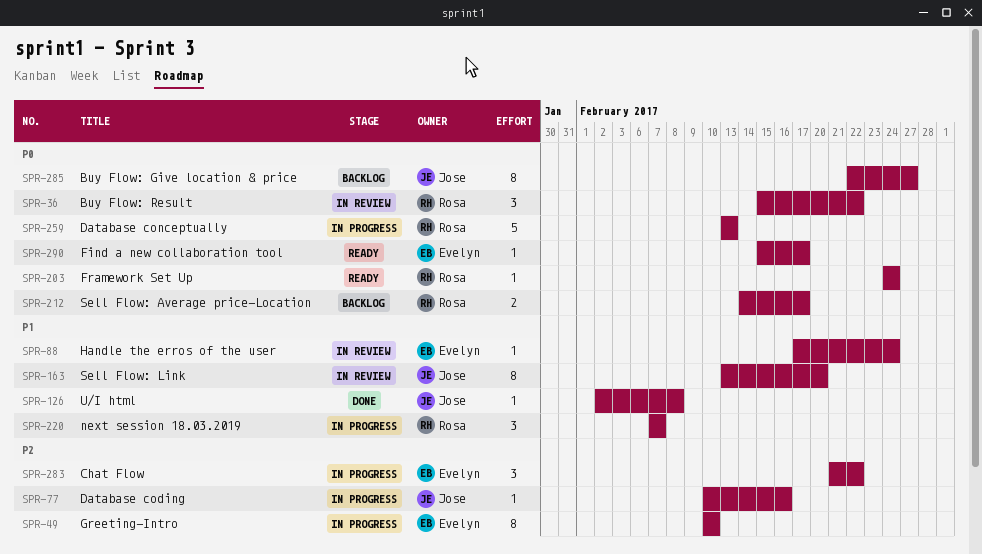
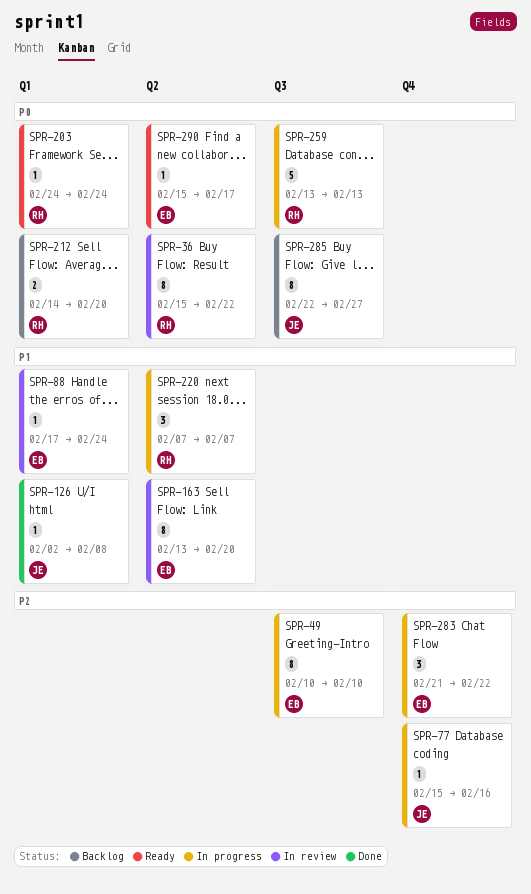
SPR-36, estimate: 3 -> 8
SPR-77, start: Feb 10 -> Feb 15
SPR-163, owner: Jose -> Evelyn
SPR-212, due: Feb 17 -> Feb 20

